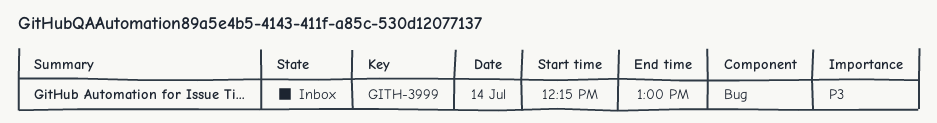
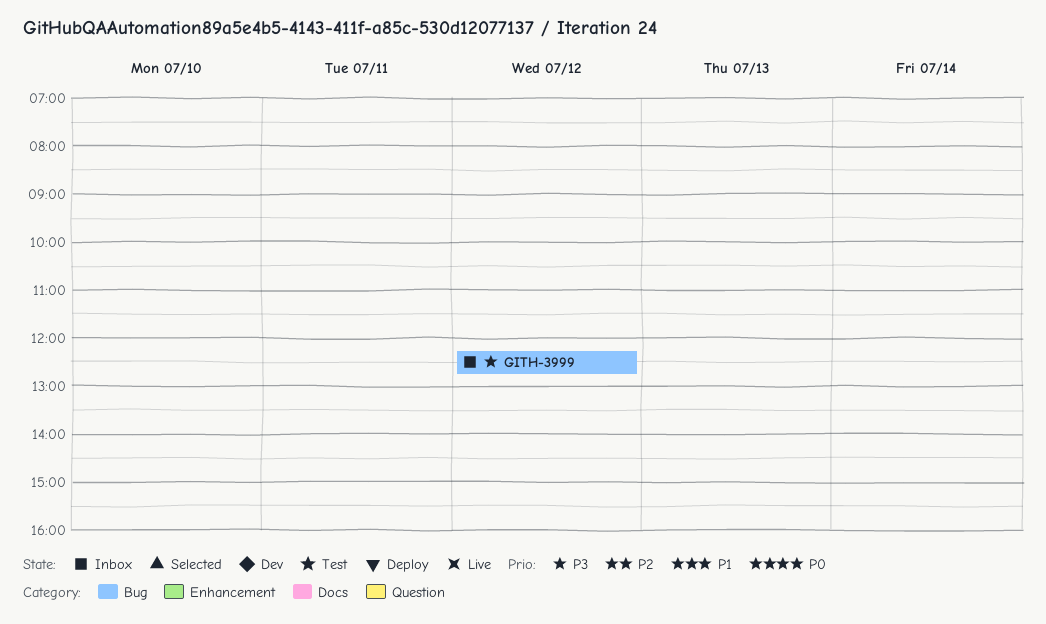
GITH-3999, day: Jul 14 -> Jul 12
GITH-3999, ends: 13:00 -> 12:45

